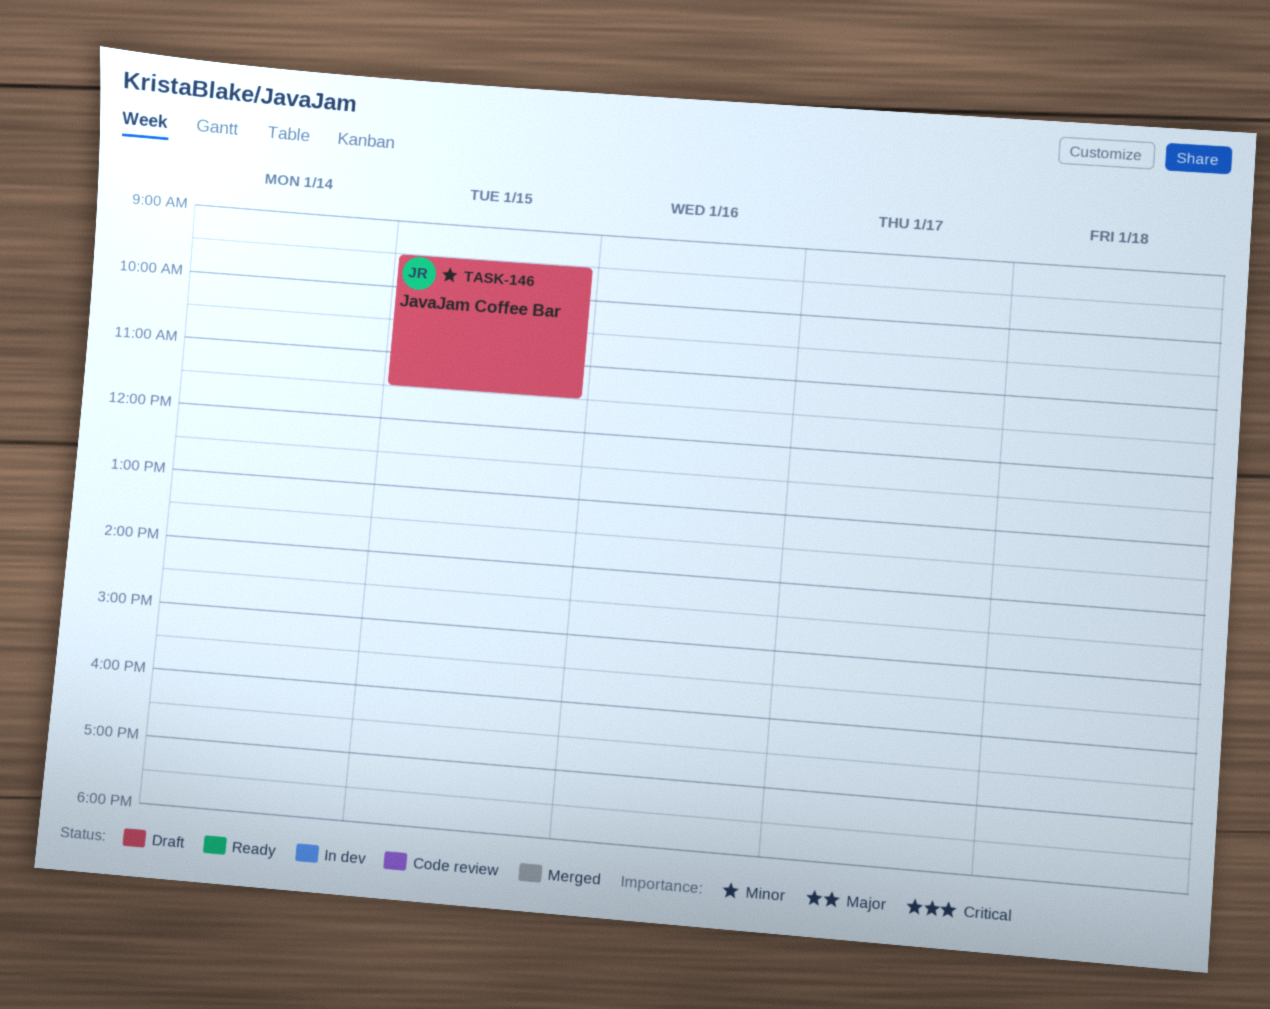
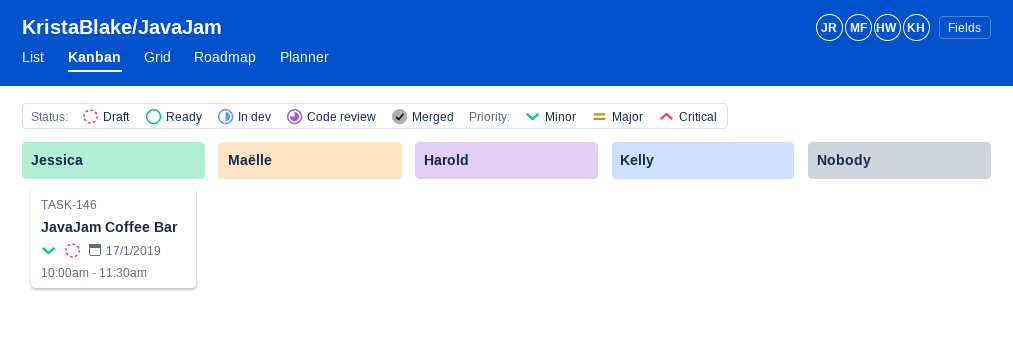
TASK-146, day: Jan 15 -> Jan 17
TASK-146, begins: 09:30 -> 10:00

